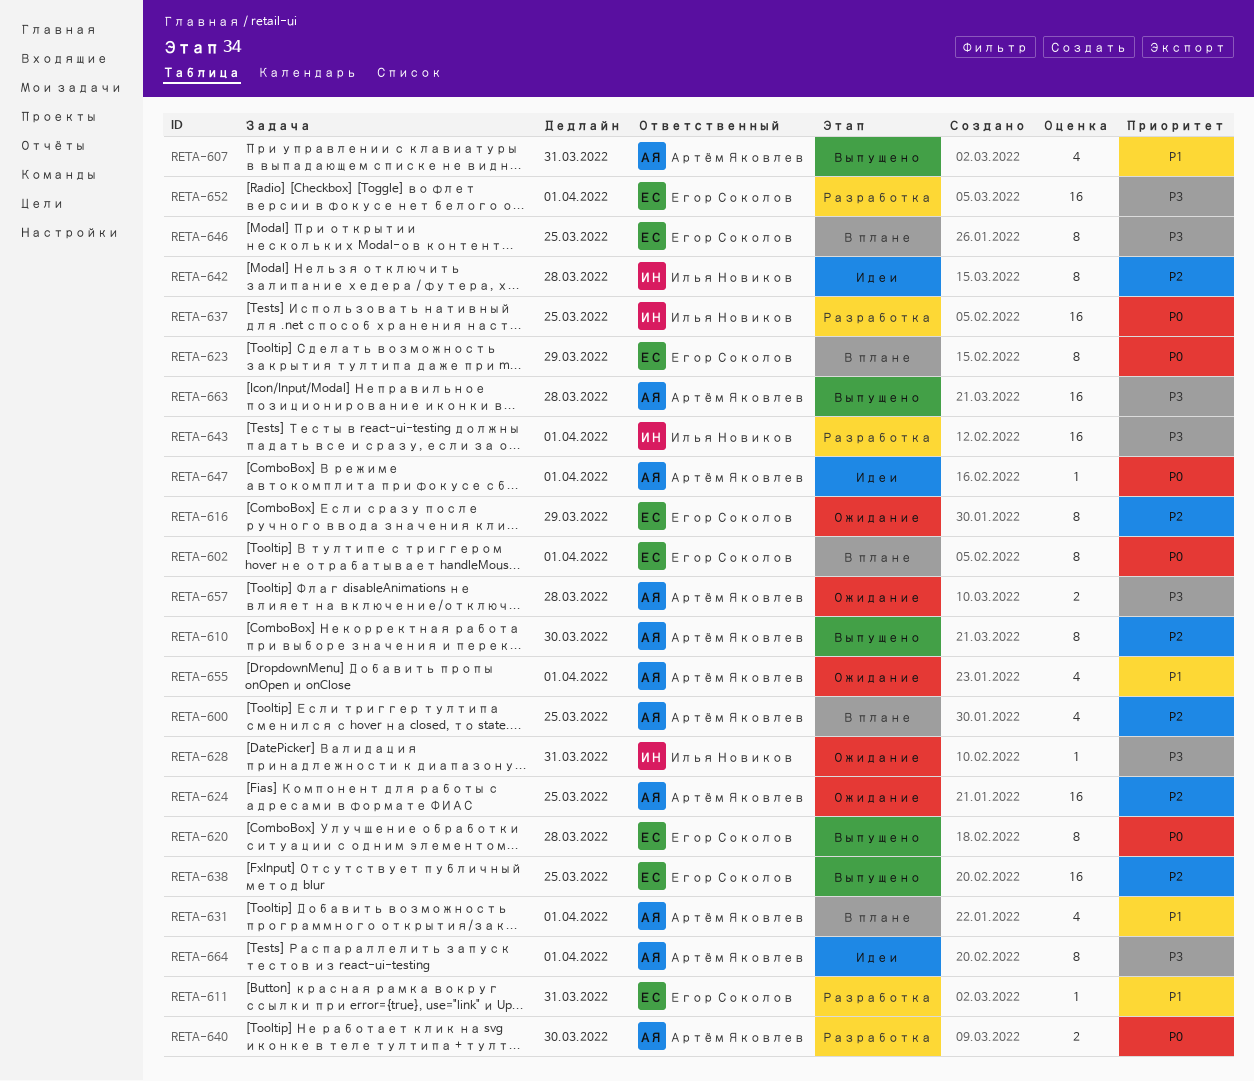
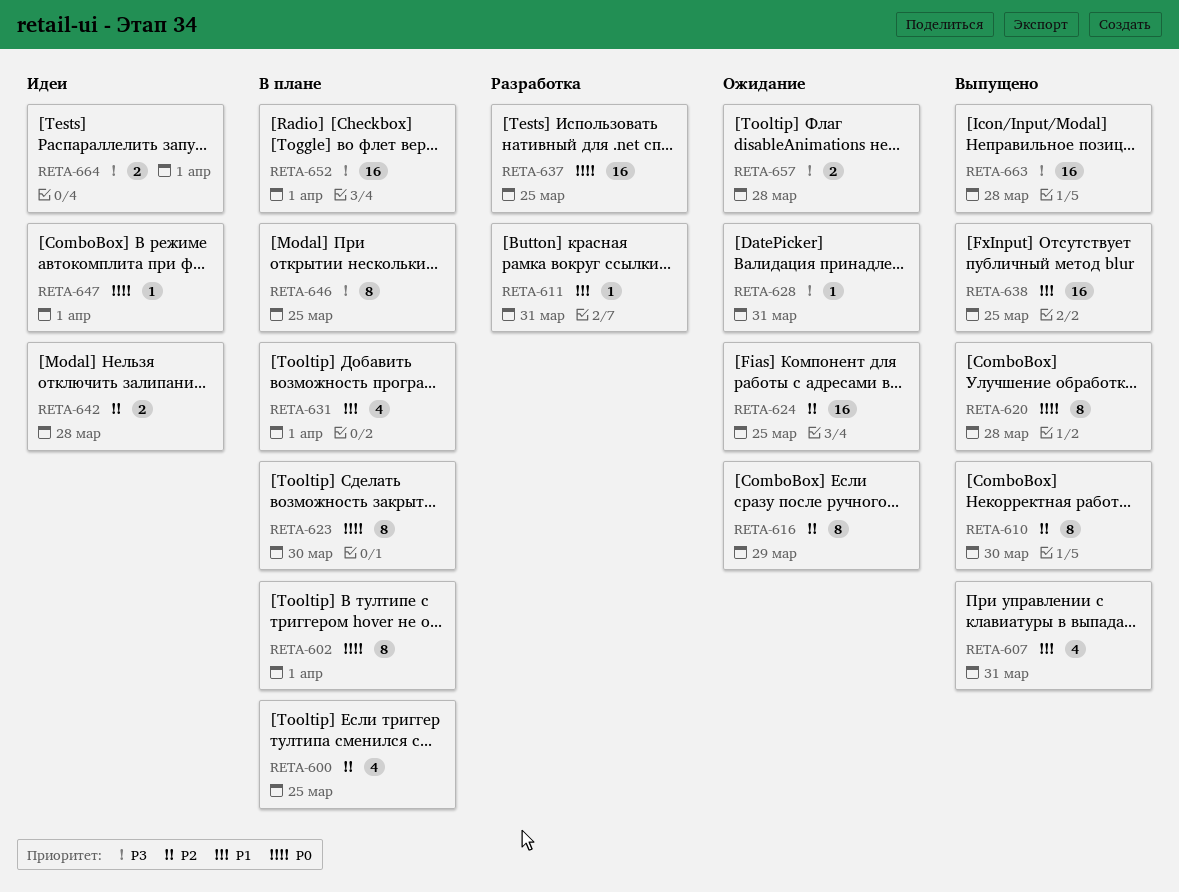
RETA-623, due: Mar 29 -> Mar 30
RETA-638, priority: P2 -> P1
RETA-640: present -> none
RETA-642, estimate: 8 -> 2
RETA-643: present -> none
RETA-652, status: Разработка -> В плане
RETA-655: present -> none
RETA-664, estimate: 8 -> 2

